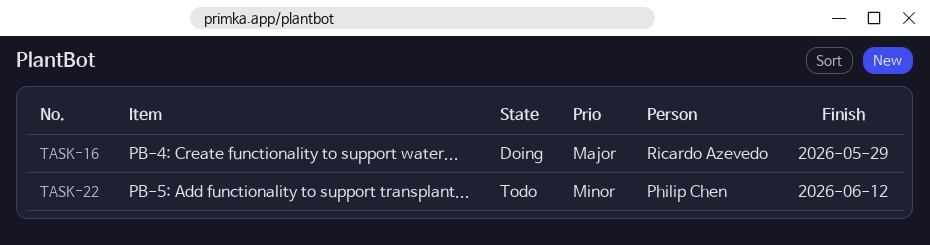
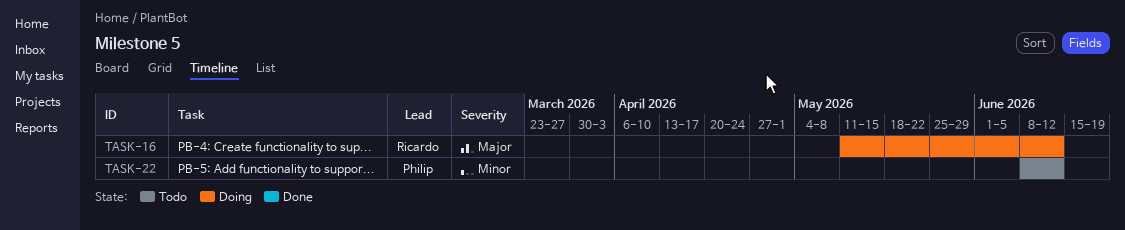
TASK-16, due: May 29 -> Jun 12

